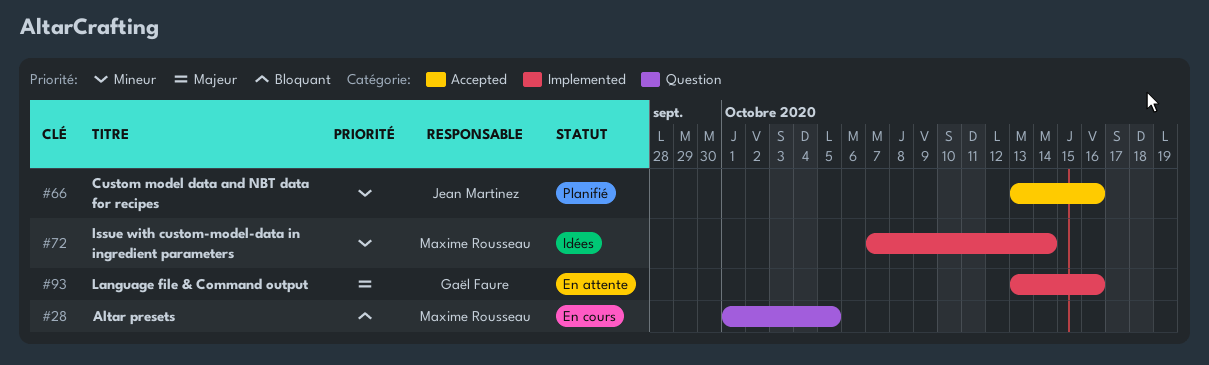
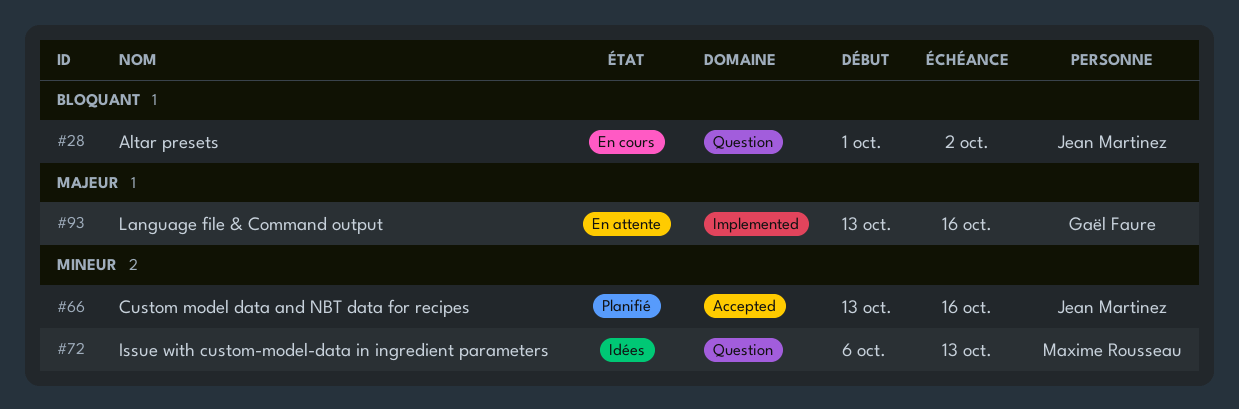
#28, owner: Maxime Rousseau -> Jean Martinez
#28, due: Oct 5 -> Oct 2
#72, label: Implemented -> Question
#72, start: Oct 7 -> Oct 6
#72, due: Oct 14 -> Oct 13

